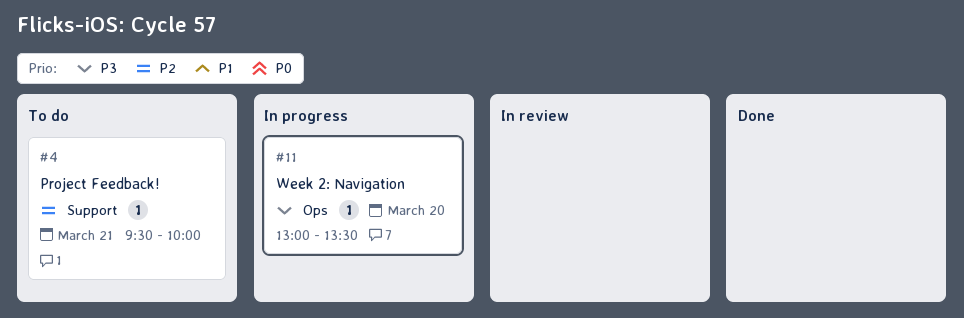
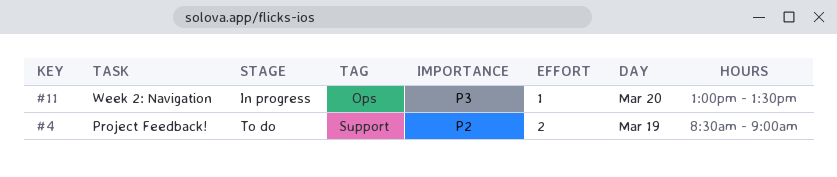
#4, estimate: 1 -> 2
#4, day: Mar 21 -> Mar 19
#4, begins: 09:30 -> 08:30
#4, ends: 10:00 -> 09:00

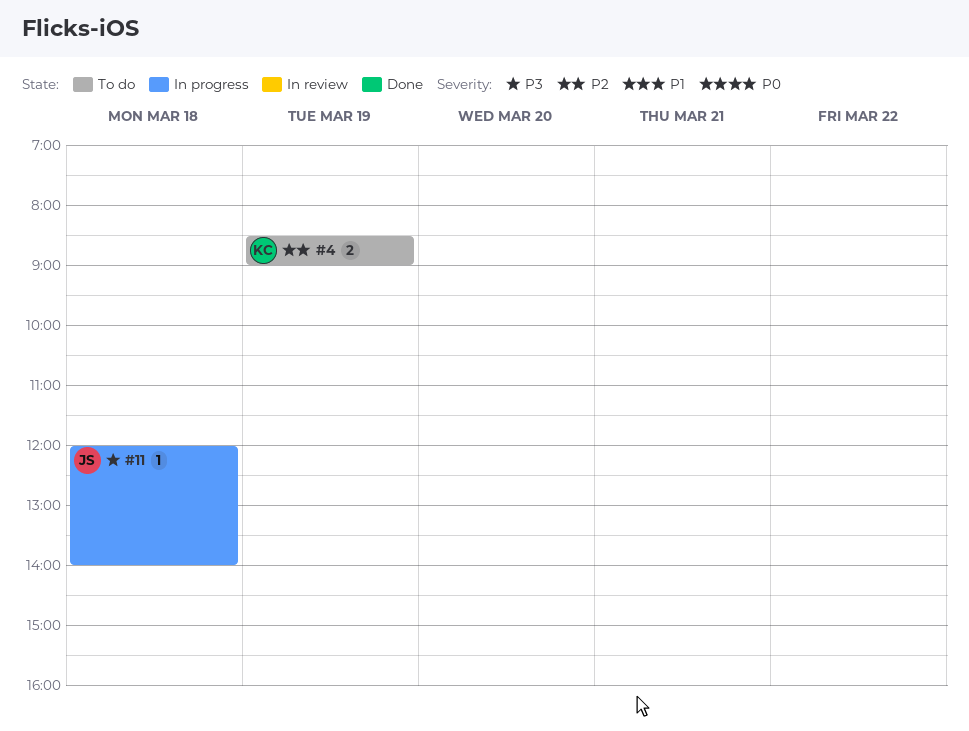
#11, day: Mar 20 -> Mar 18
#11, begins: 13:00 -> 12:00
#11, ends: 13:30 -> 14:00

